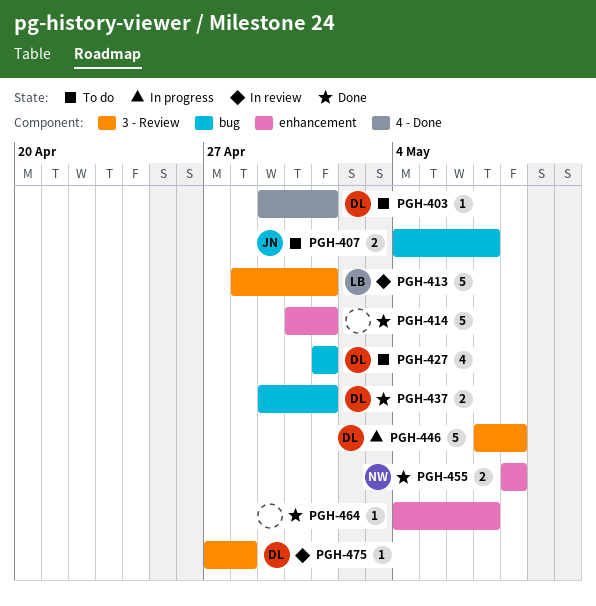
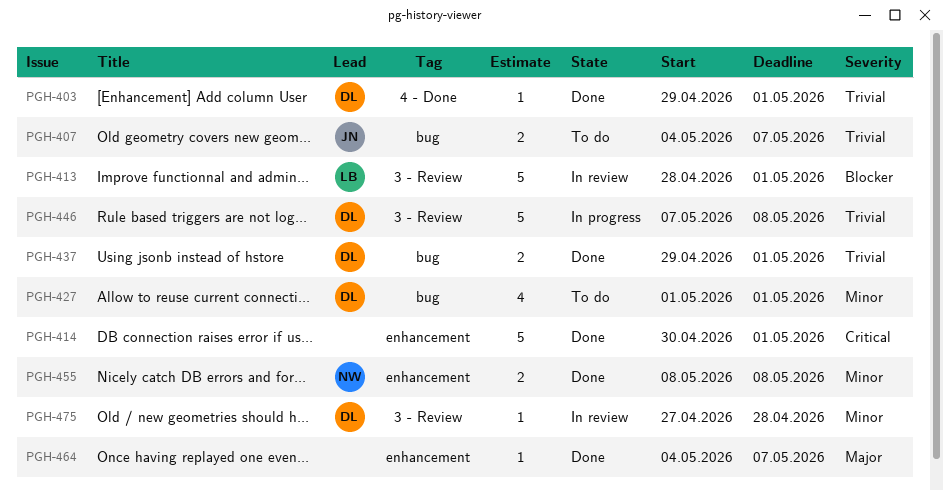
PGH-403, status: To do -> Done

